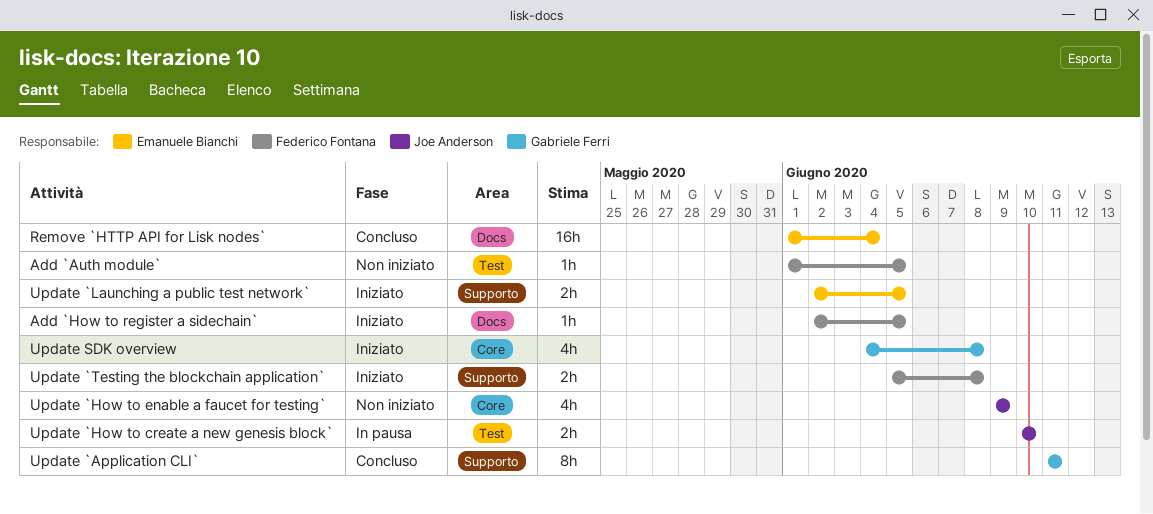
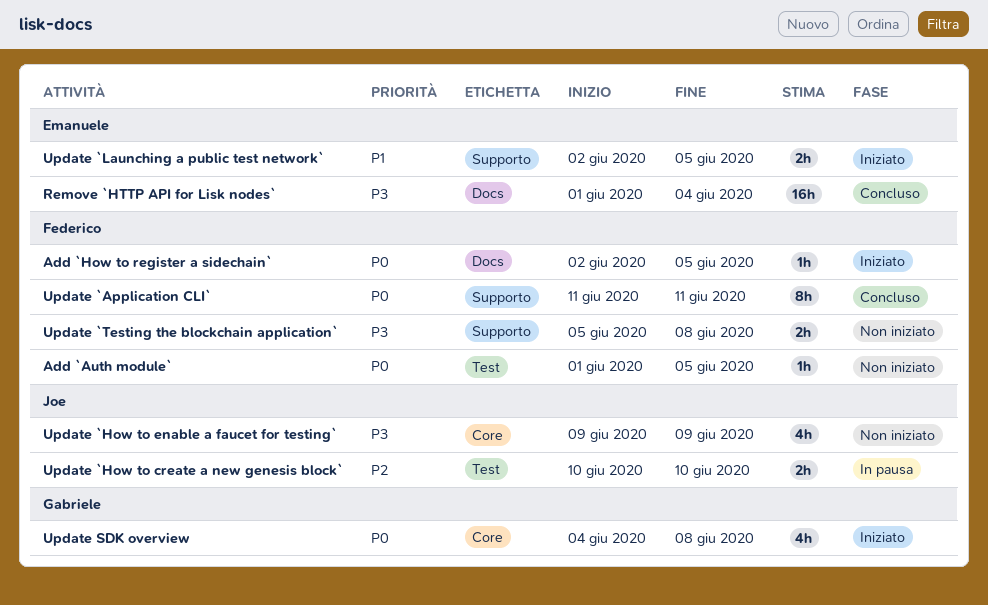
Update `Application CLI`, owner: Gabriele Ferri -> Federico Fontana
Update `Testing the blockchain application`, status: Iniziato -> Non iniziato

